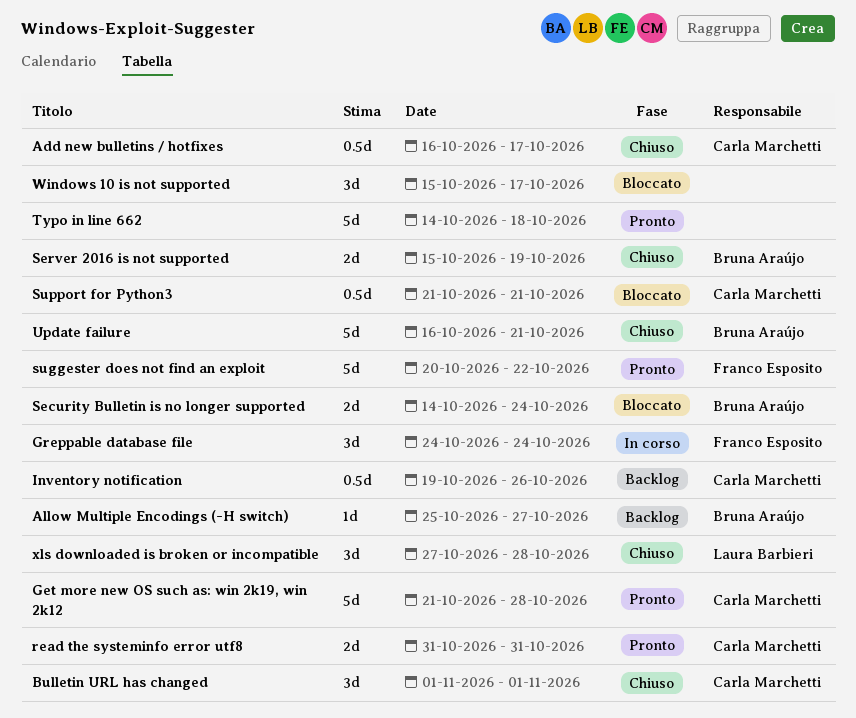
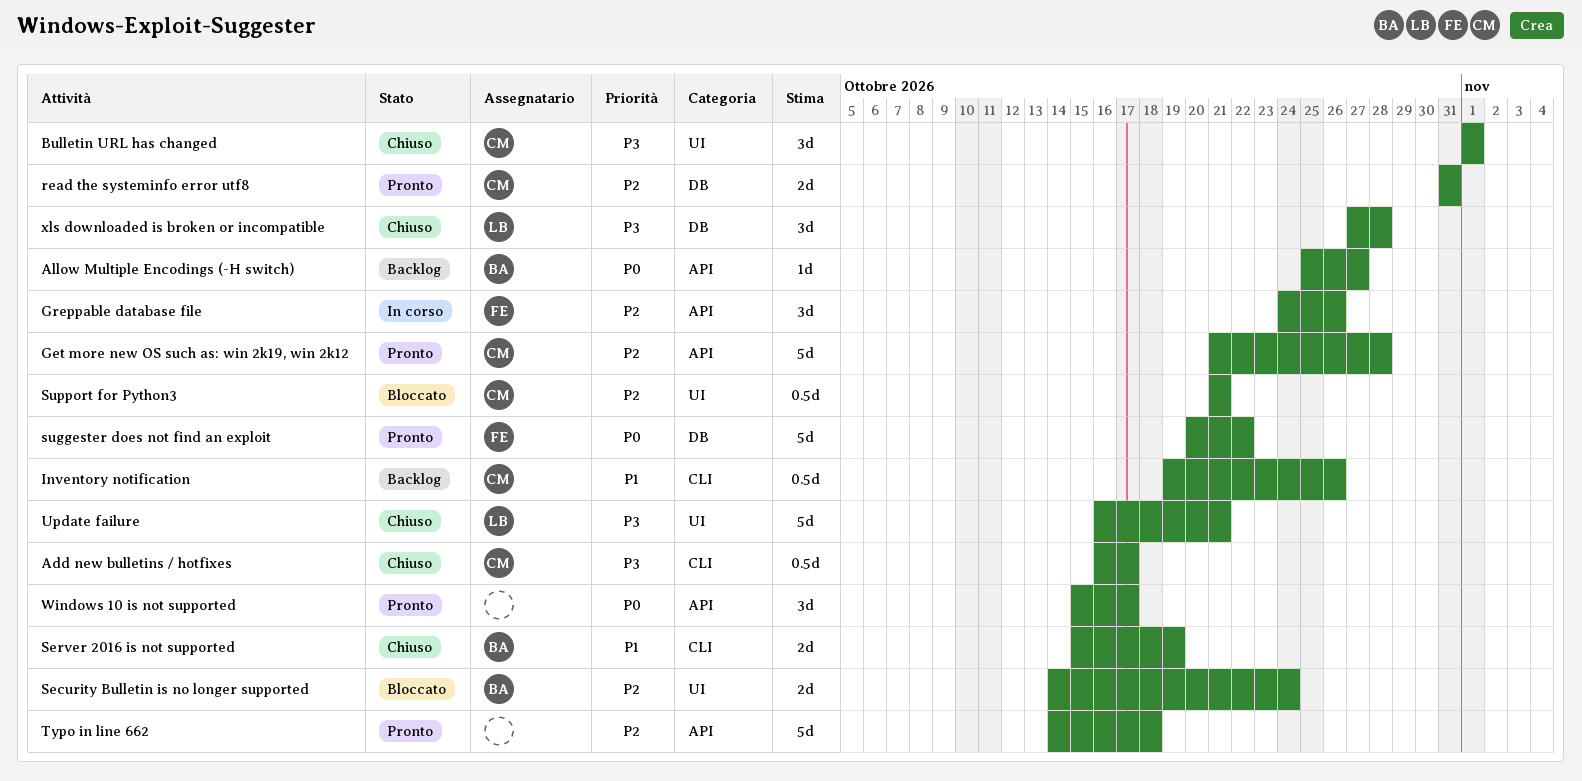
Greppable database file, due: Oct 24 -> Oct 26
Update failure, owner: Bruna Araújo -> Laura Barbieri
Windows 10 is not supported, status: Bloccato -> Pronto

